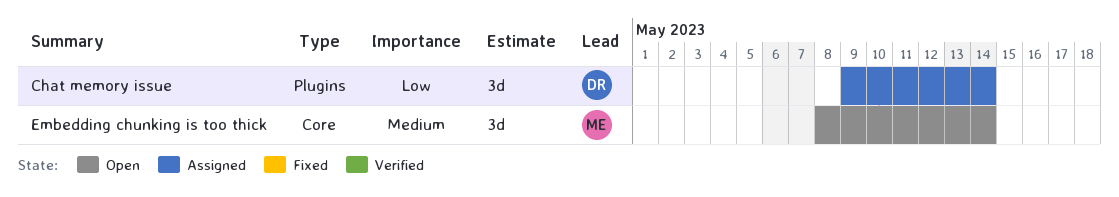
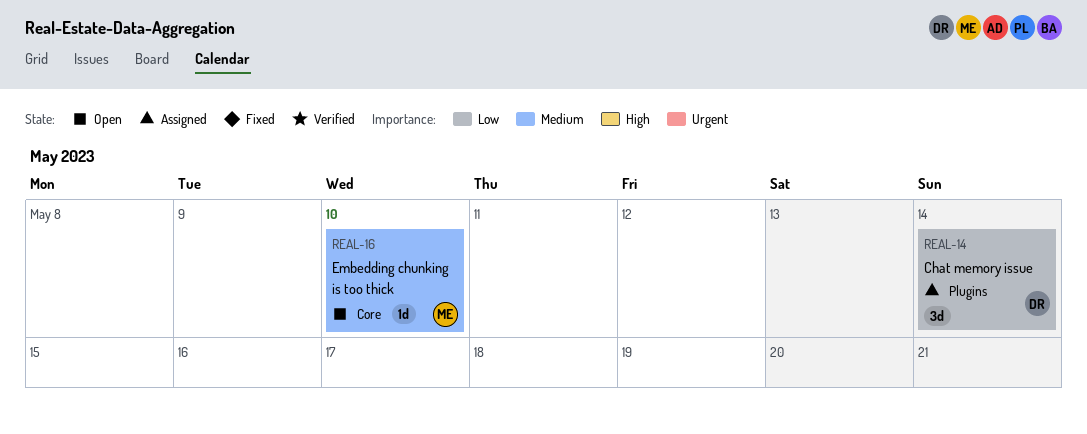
Embedding chunking is too thick, estimate: 3d -> 1d
Embedding chunking is too thick, due: May 14 -> May 10

